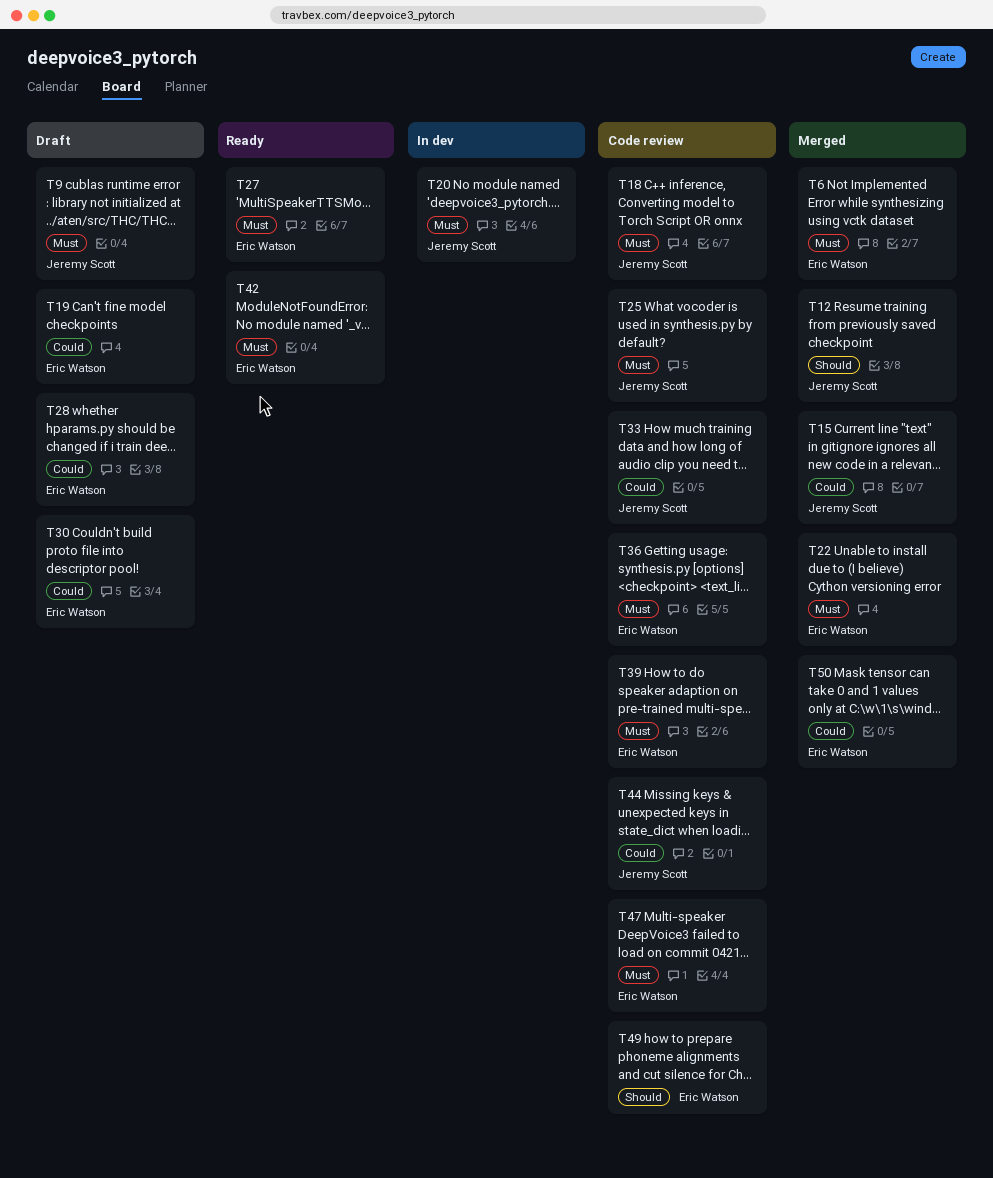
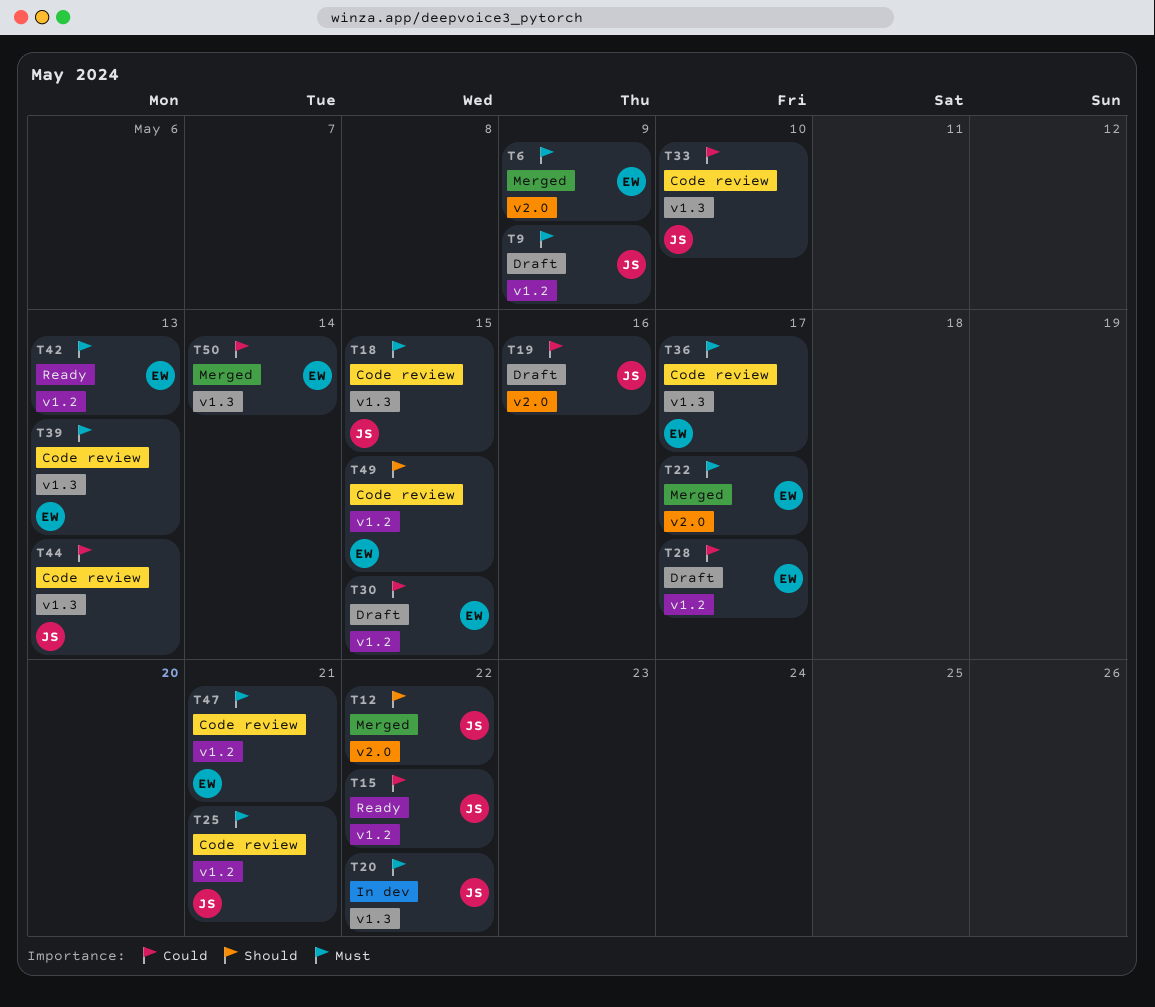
T15, status: Merged -> Ready
T19, owner: Eric Watson -> Jeremy Scott
T27: present -> none

